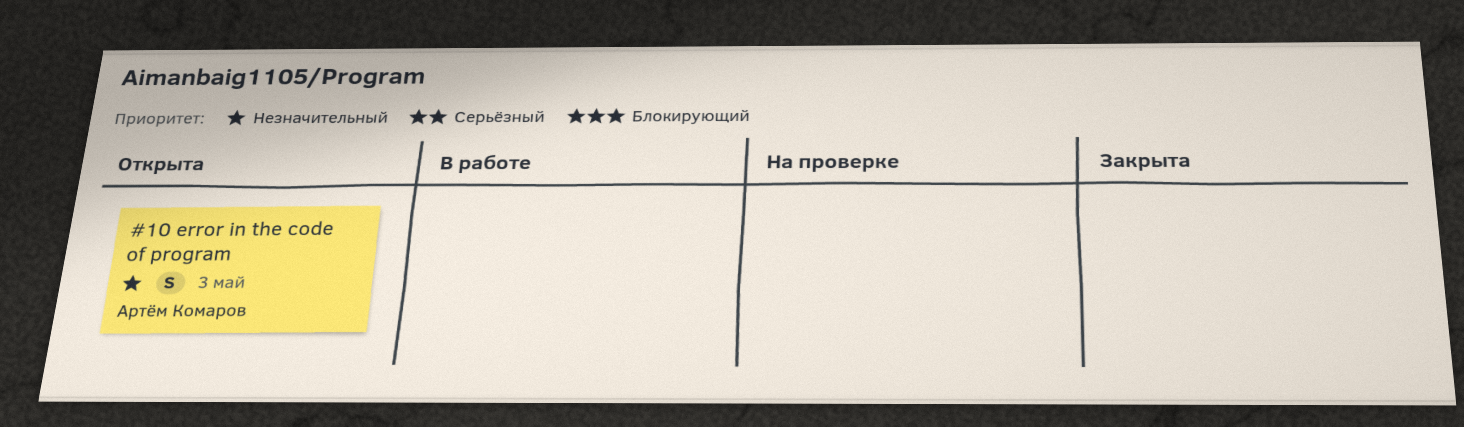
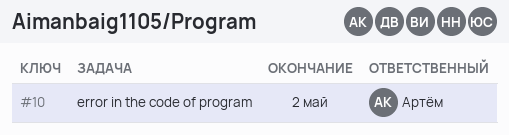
#10, due: May 3 -> May 2

